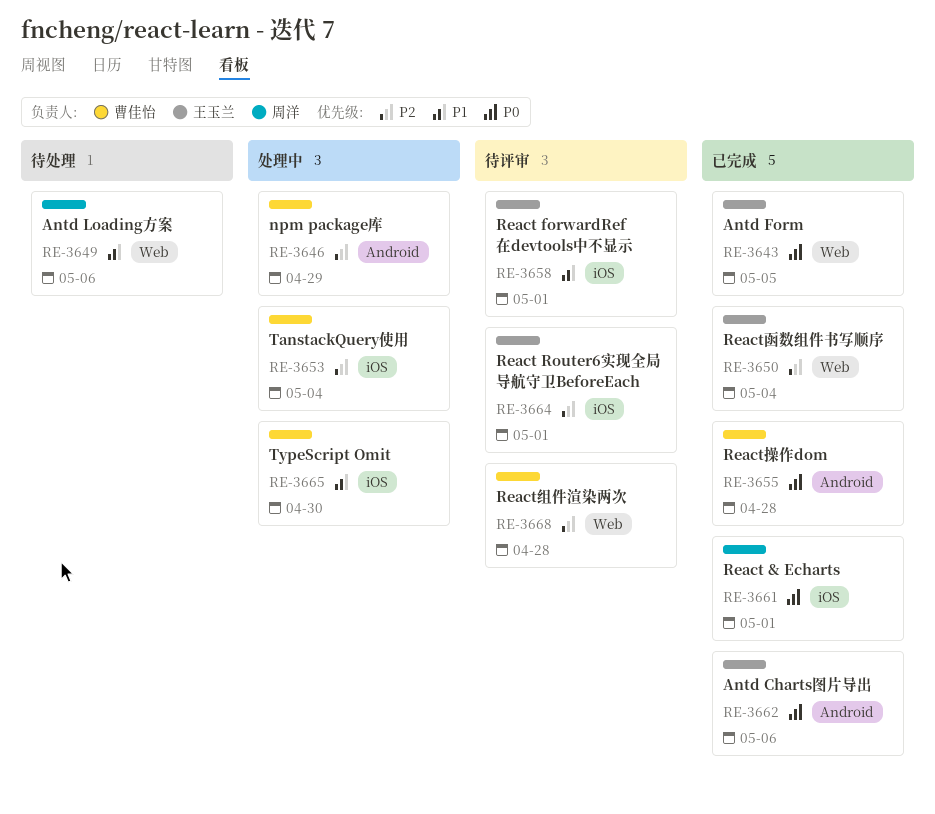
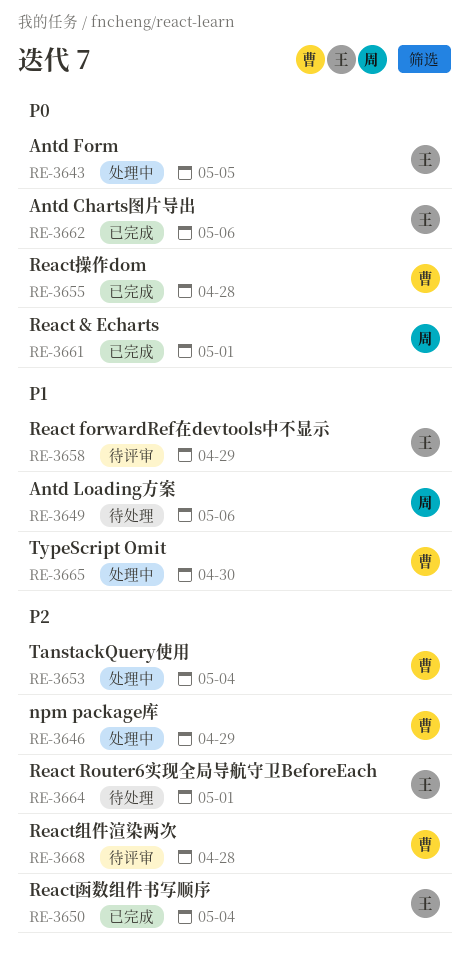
RE-3643, status: 已完成 -> 处理中
RE-3658, due: May 1 -> Apr 29
RE-3664, status: 待评审 -> 待处理

